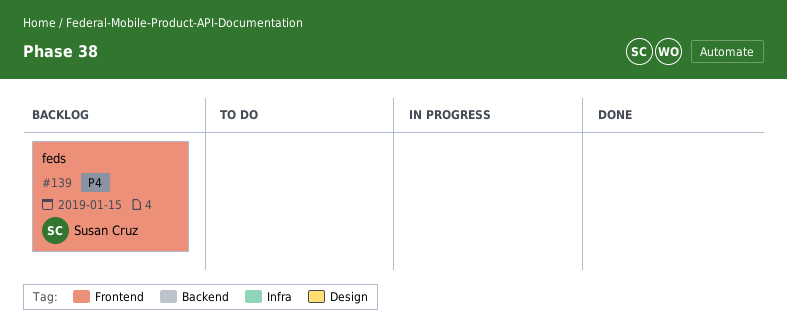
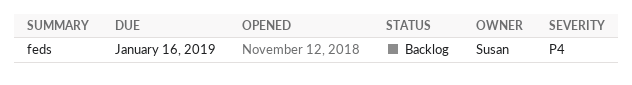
feds, due: Jan 15 -> Jan 16

